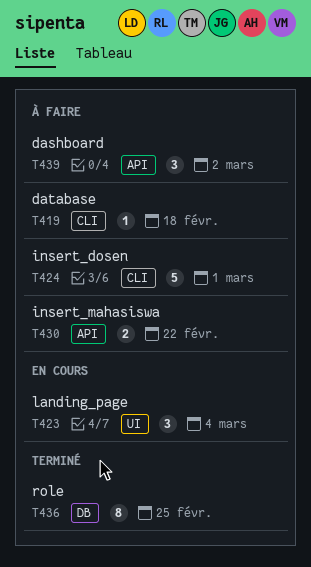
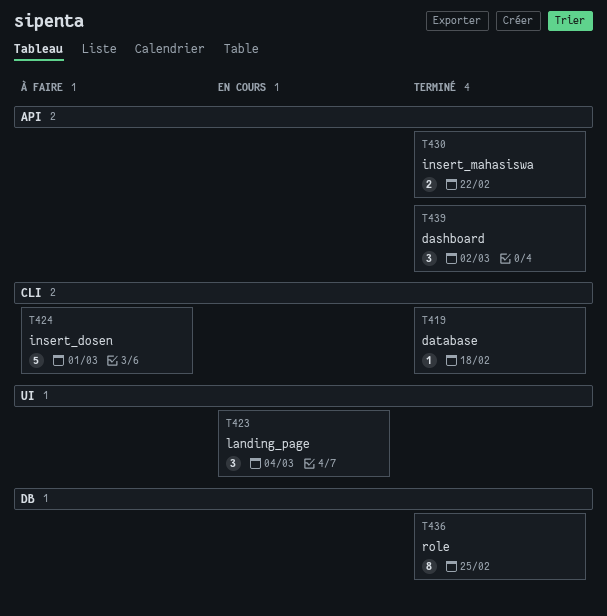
T419, status: À faire -> Terminé
T430, status: À faire -> Terminé
T439, status: À faire -> Terminé

